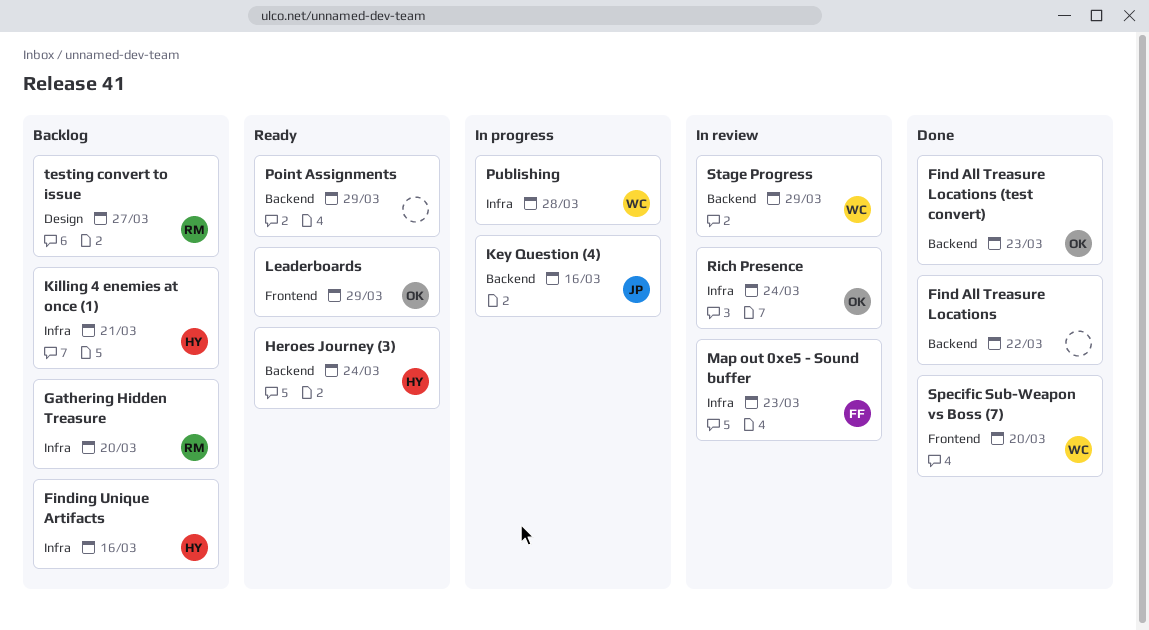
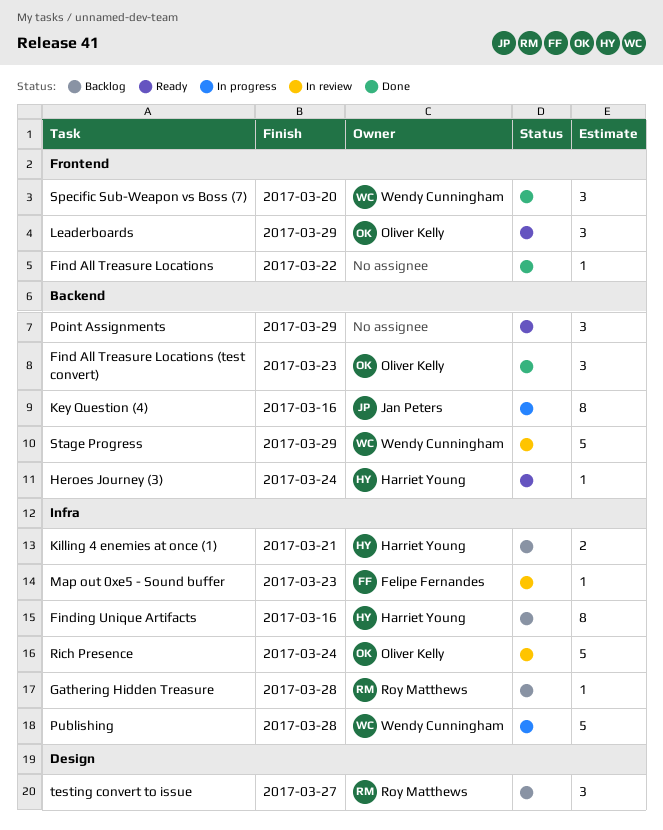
Find All Treasure Locations, label: Backend -> Frontend
Gathering Hidden Treasure, due: Mar 20 -> Mar 28

